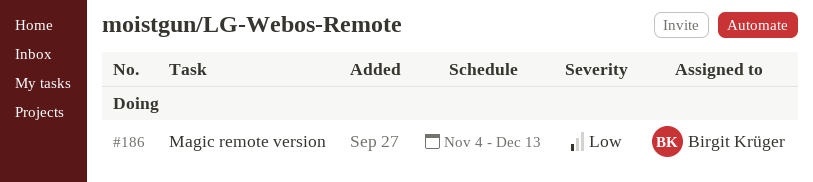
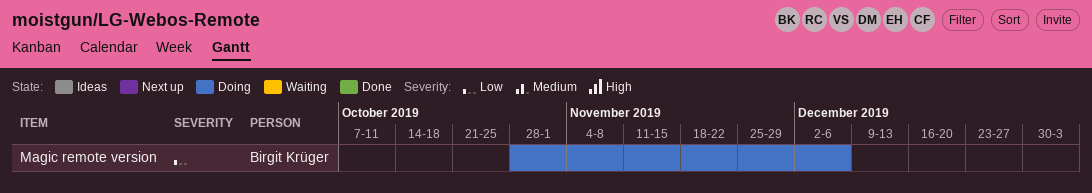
Magic remote version, start: Nov 4 -> Oct 28
Magic remote version, due: Dec 13 -> Dec 6

